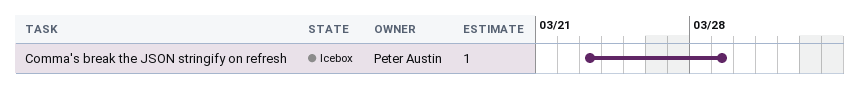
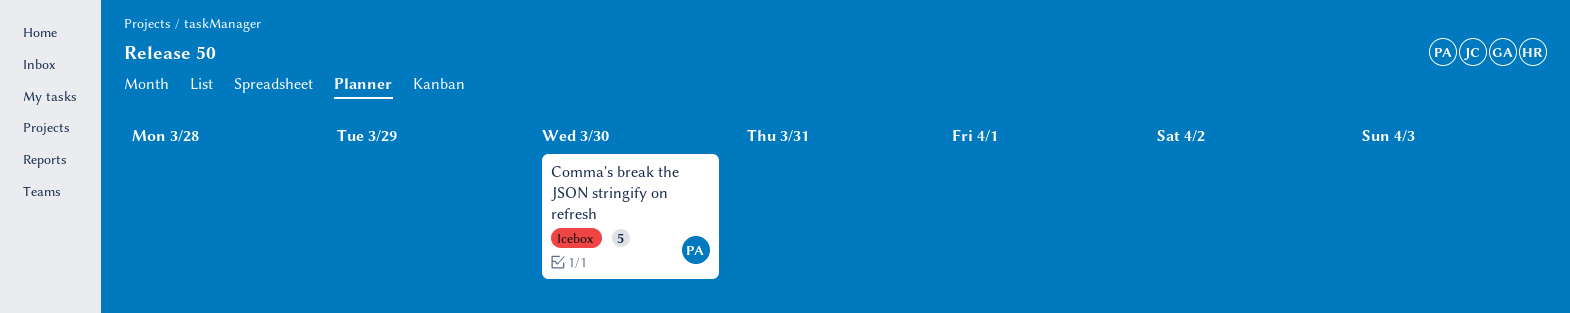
Comma's break the JSON stringify on refresh, estimate: 1 -> 5
Comma's break the JSON stringify on refresh, due: Mar 29 -> Mar 30

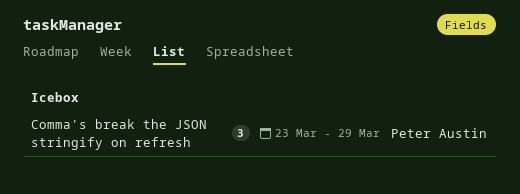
Comma's break the JSON stringify on refresh, estimate: 5 -> 3
Comma's break the JSON stringify on refresh, due: Mar 30 -> Mar 29

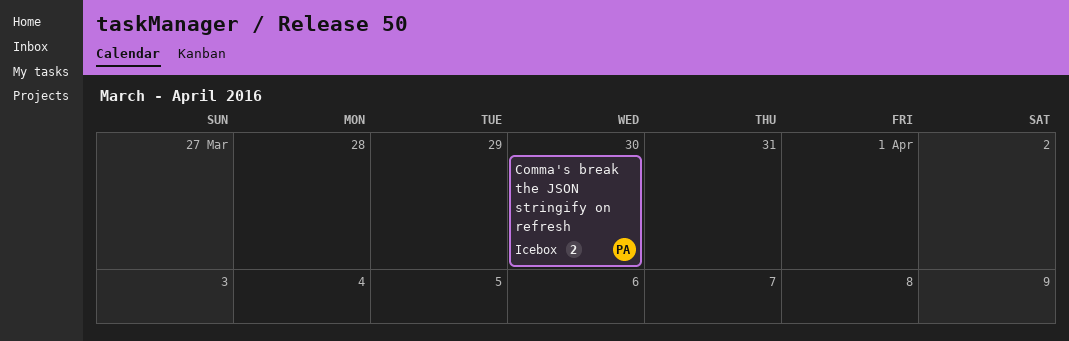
Comma's break the JSON stringify on refresh, estimate: 3 -> 2
Comma's break the JSON stringify on refresh, due: Mar 29 -> Mar 30

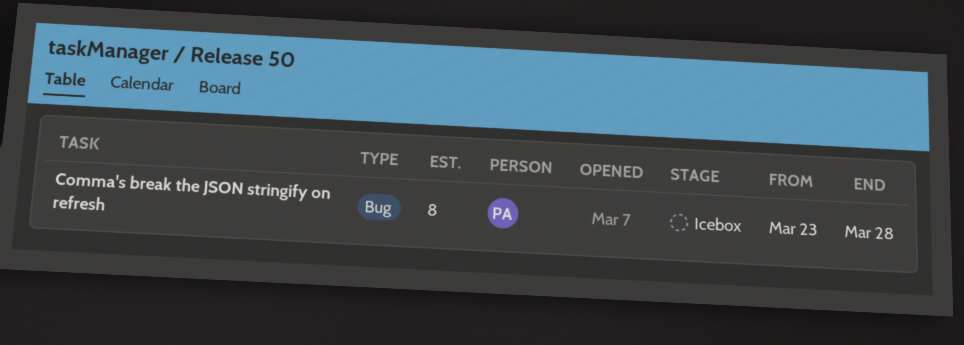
Comma's break the JSON stringify on refresh, estimate: 2 -> 8
Comma's break the JSON stringify on refresh, due: Mar 30 -> Mar 28

